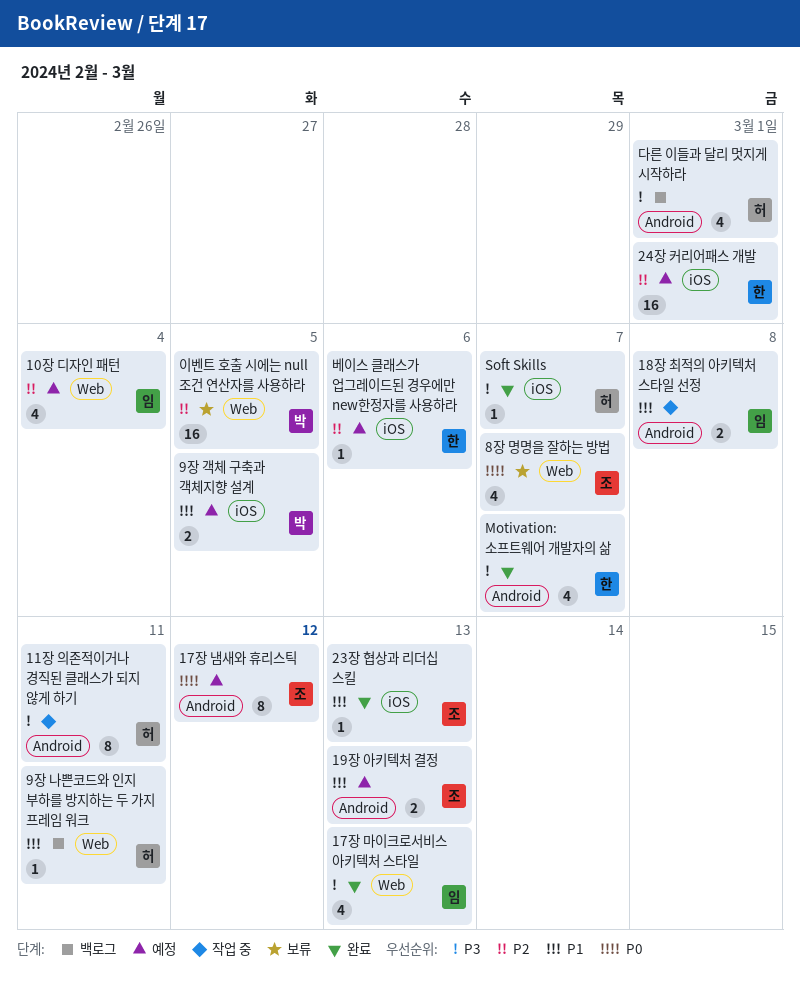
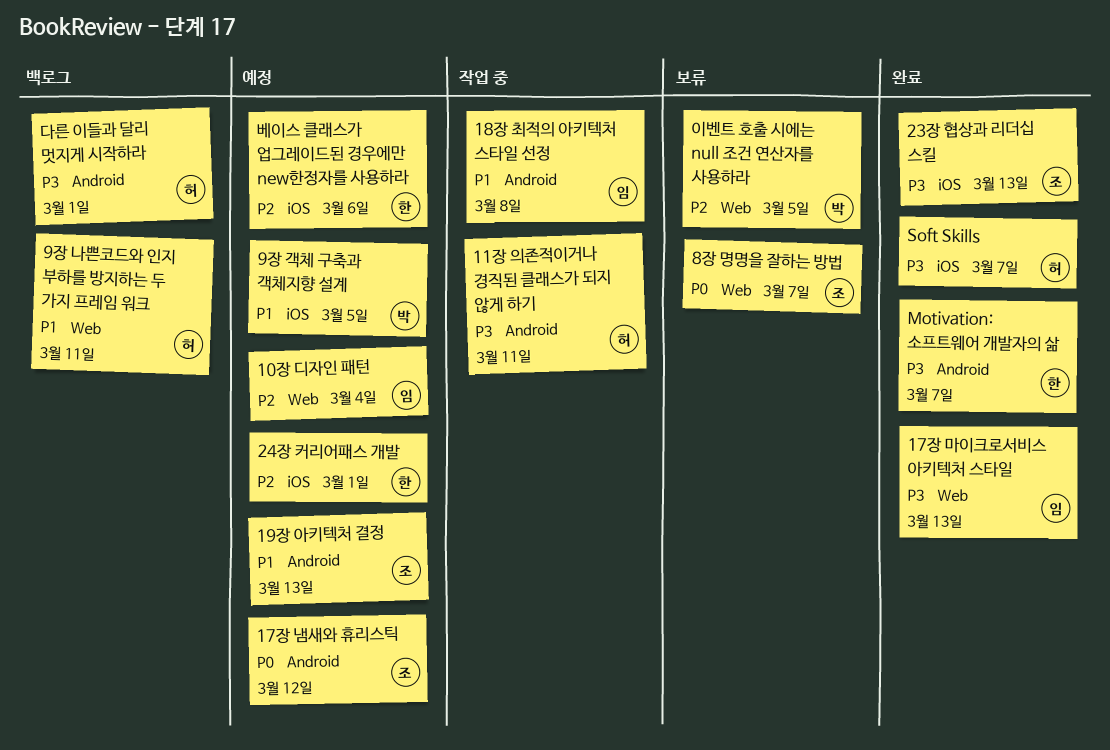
23장 협상과 리더십 스킬, priority: P1 -> P3

